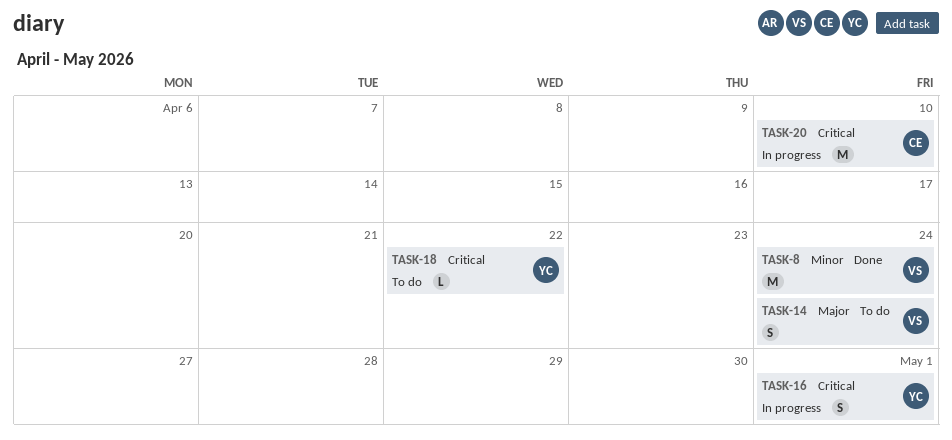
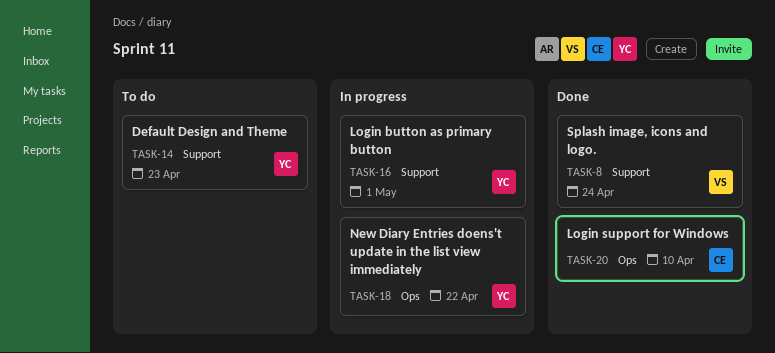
TASK-14, owner: VS -> YC
TASK-14, due: Apr 24 -> Apr 23
TASK-18, status: To do -> In progress
TASK-20, status: In progress -> Done

